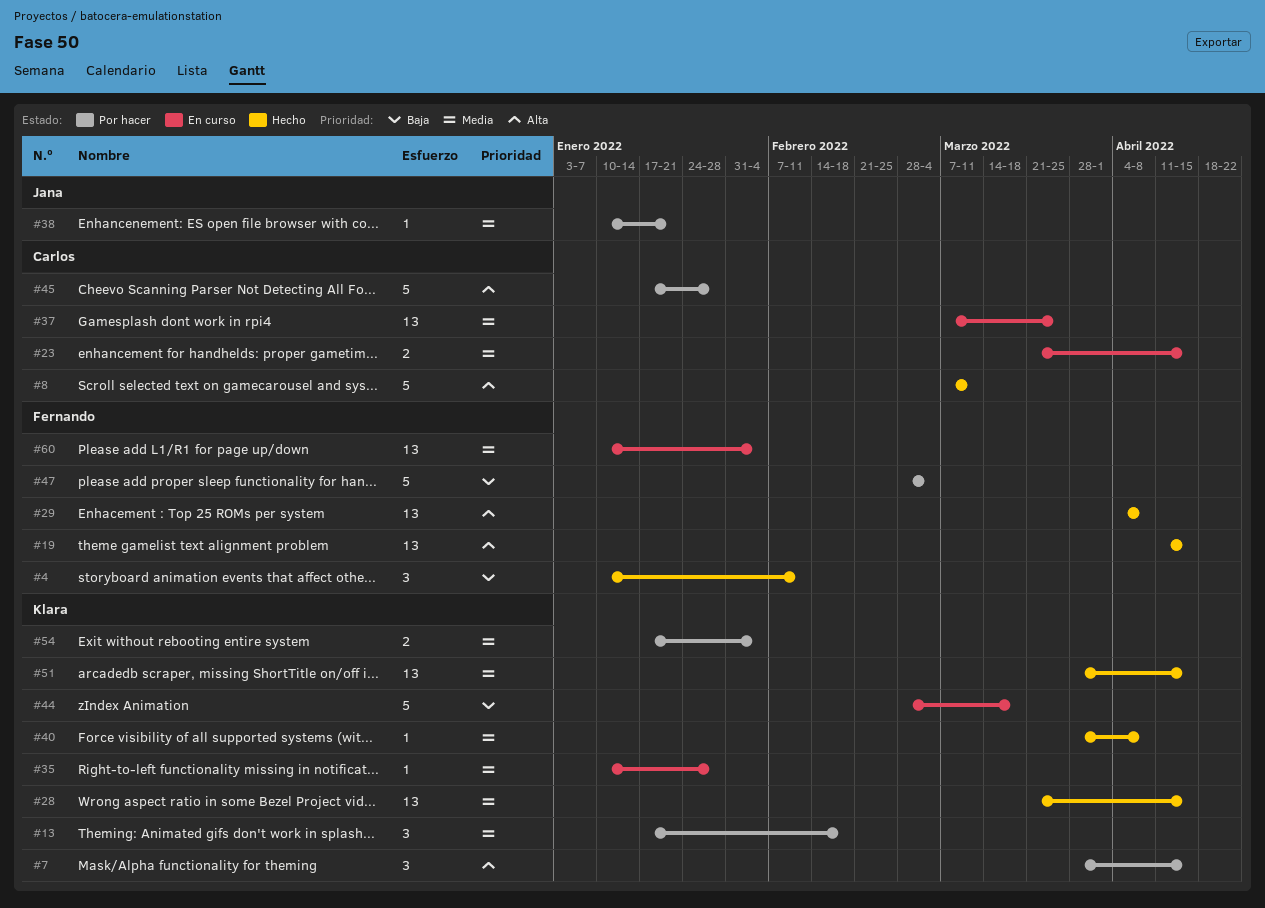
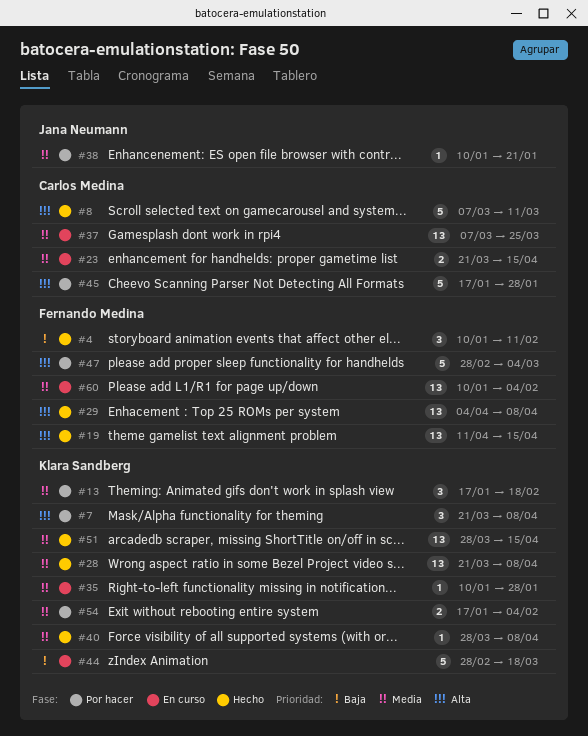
#7, start: Mar 28 -> Mar 21
#7, due: Apr 15 -> Apr 8
#28, due: Apr 15 -> Apr 8
#47, priority: Baja -> Alta

